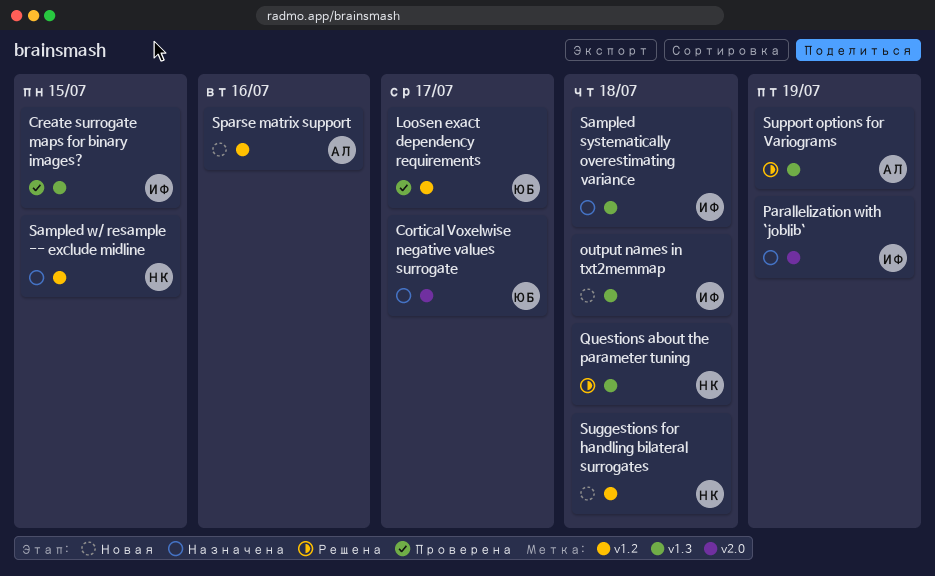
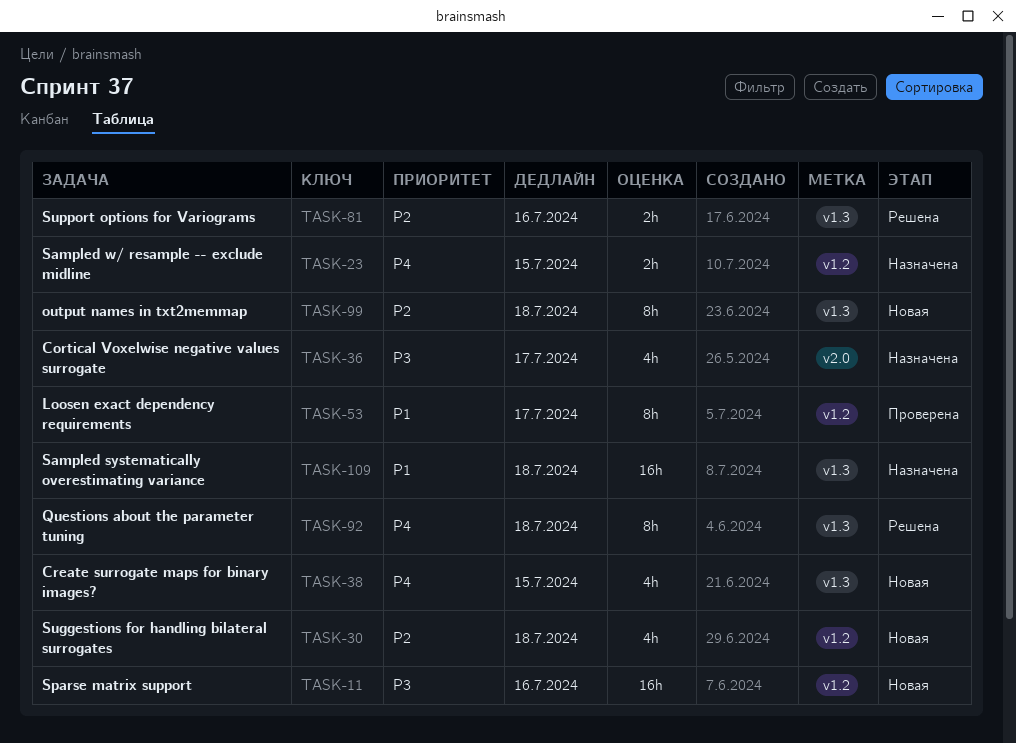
Create surrogate maps for binary images?, status: Проверена -> Новая
Parallelization with `joblib`: present -> none
Support options for Variograms, due: Jul 19 -> Jul 16

